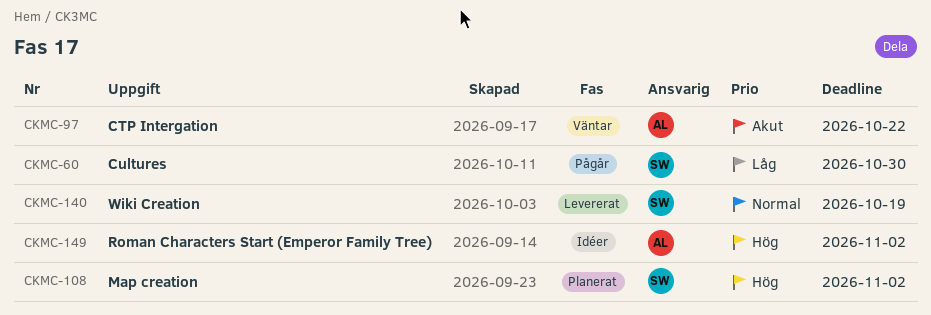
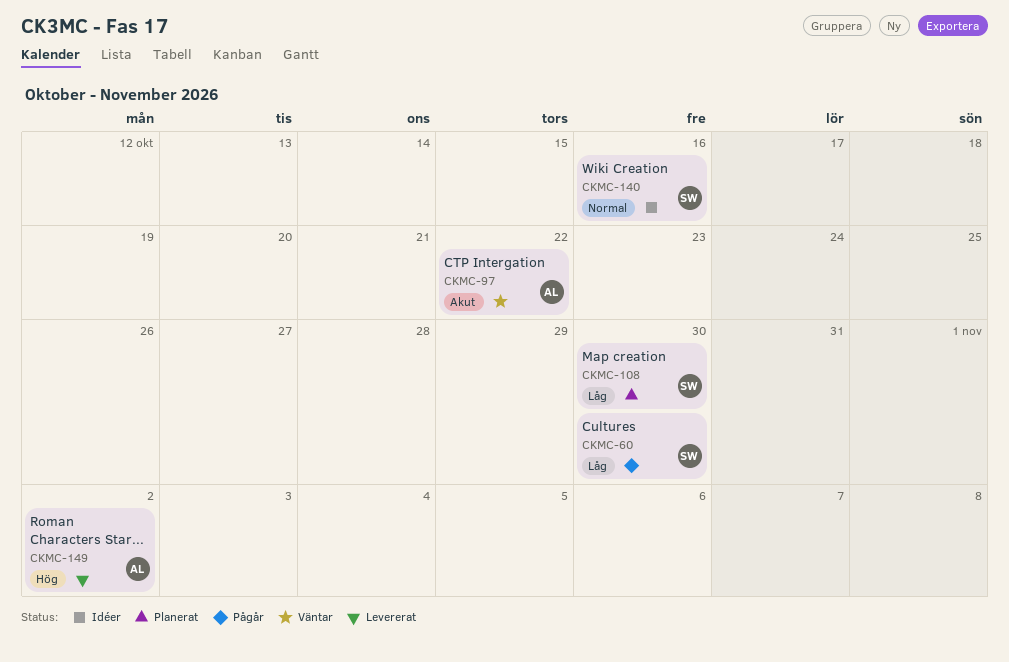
CKMC-108, priority: Hög -> Låg
CKMC-108, due: Nov 2 -> Oct 30
CKMC-140, status: Levererat -> Idéer
CKMC-140, due: Oct 19 -> Oct 16
CKMC-149, status: Idéer -> Levererat

